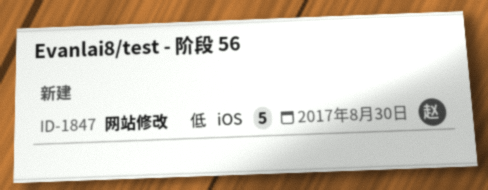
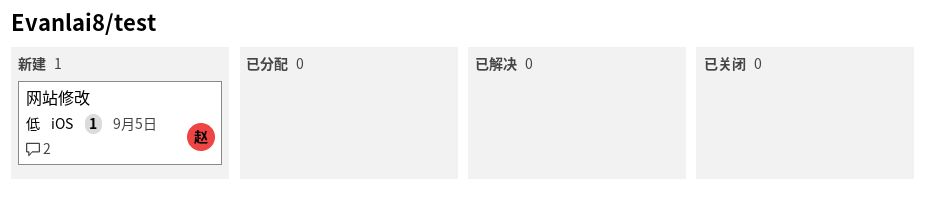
网站修改, estimate: 5 -> 1
网站修改, due: Aug 30 -> Sep 5

